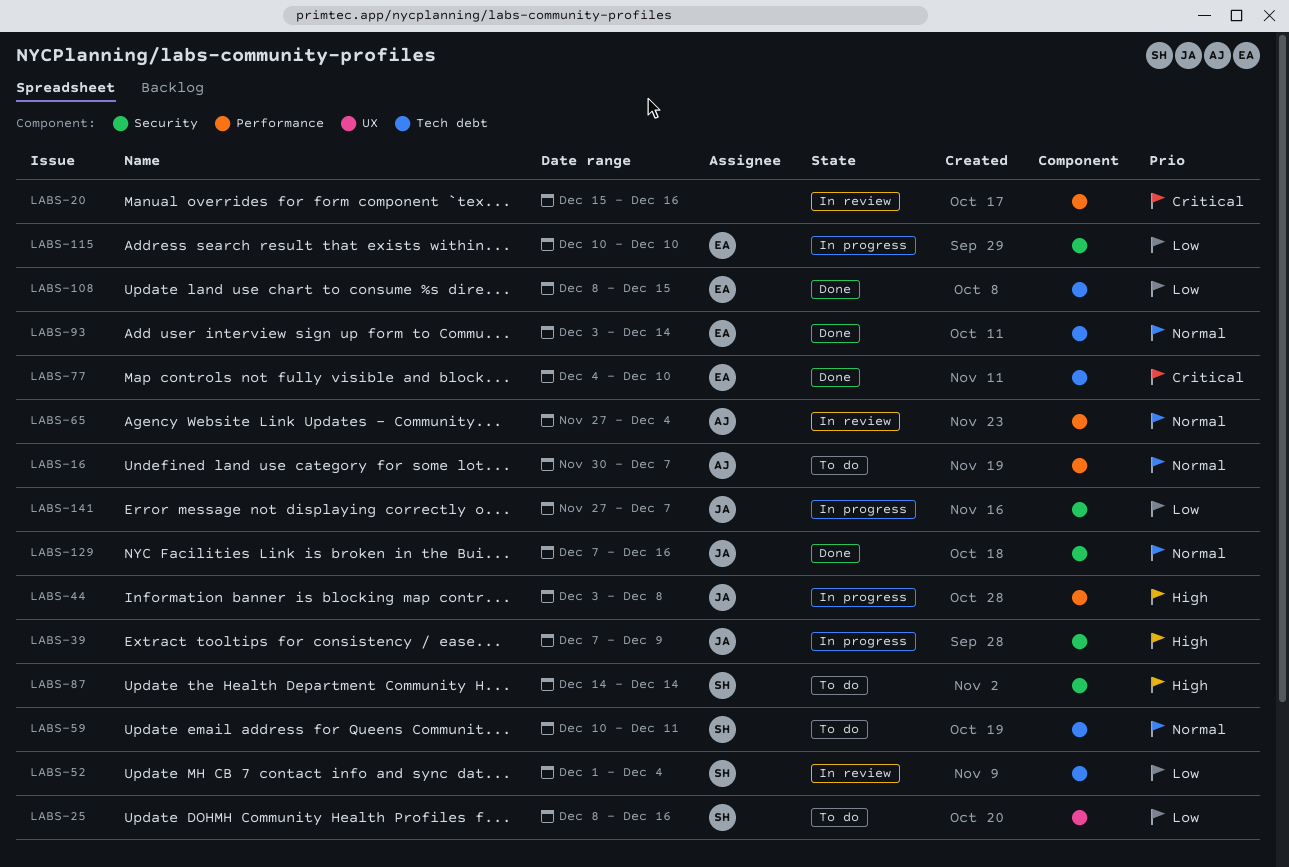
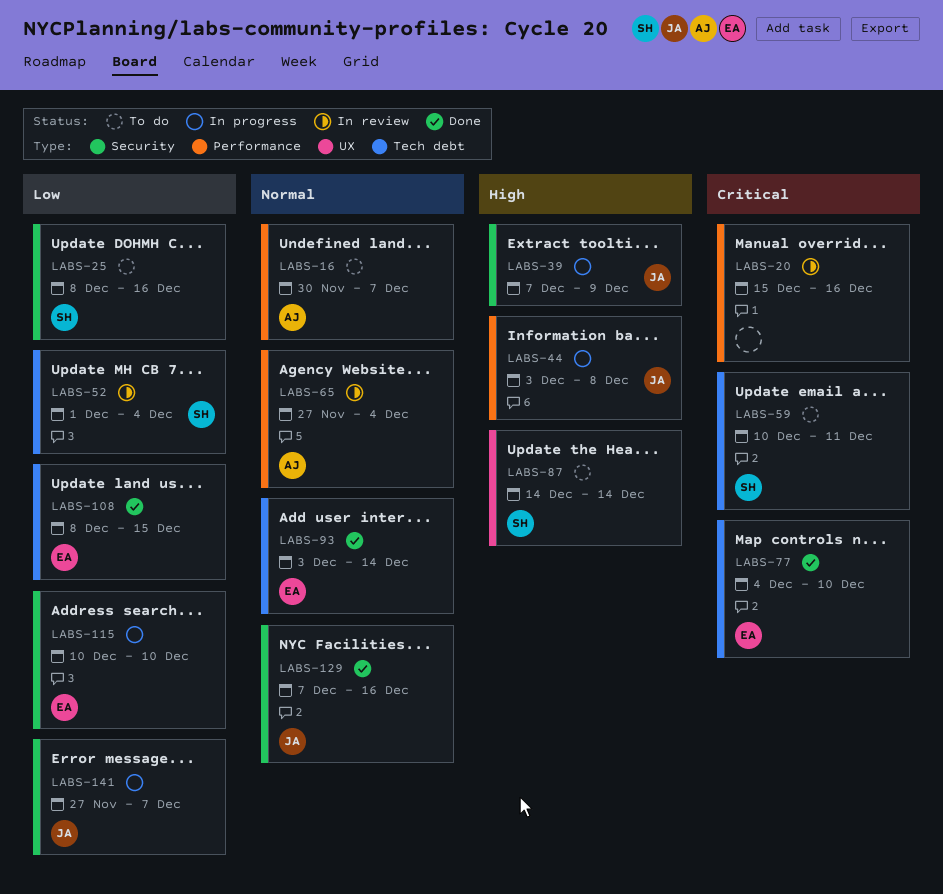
LABS-25, label: UX -> Security
LABS-59, priority: Normal -> Critical
LABS-87, label: Security -> UX

